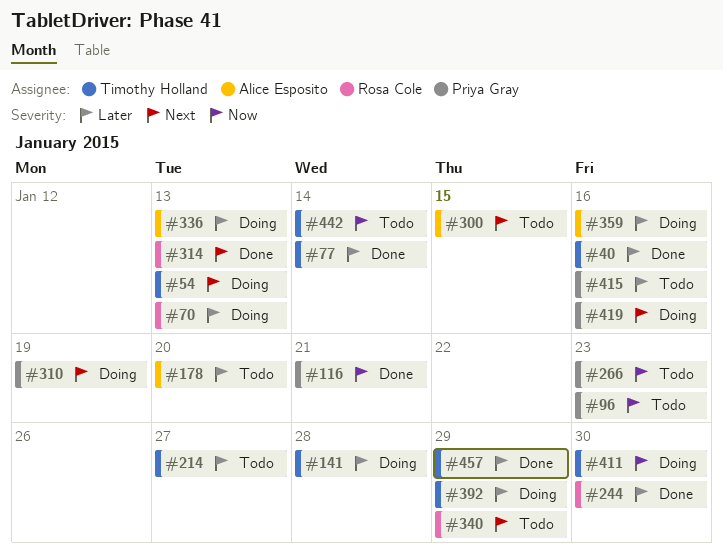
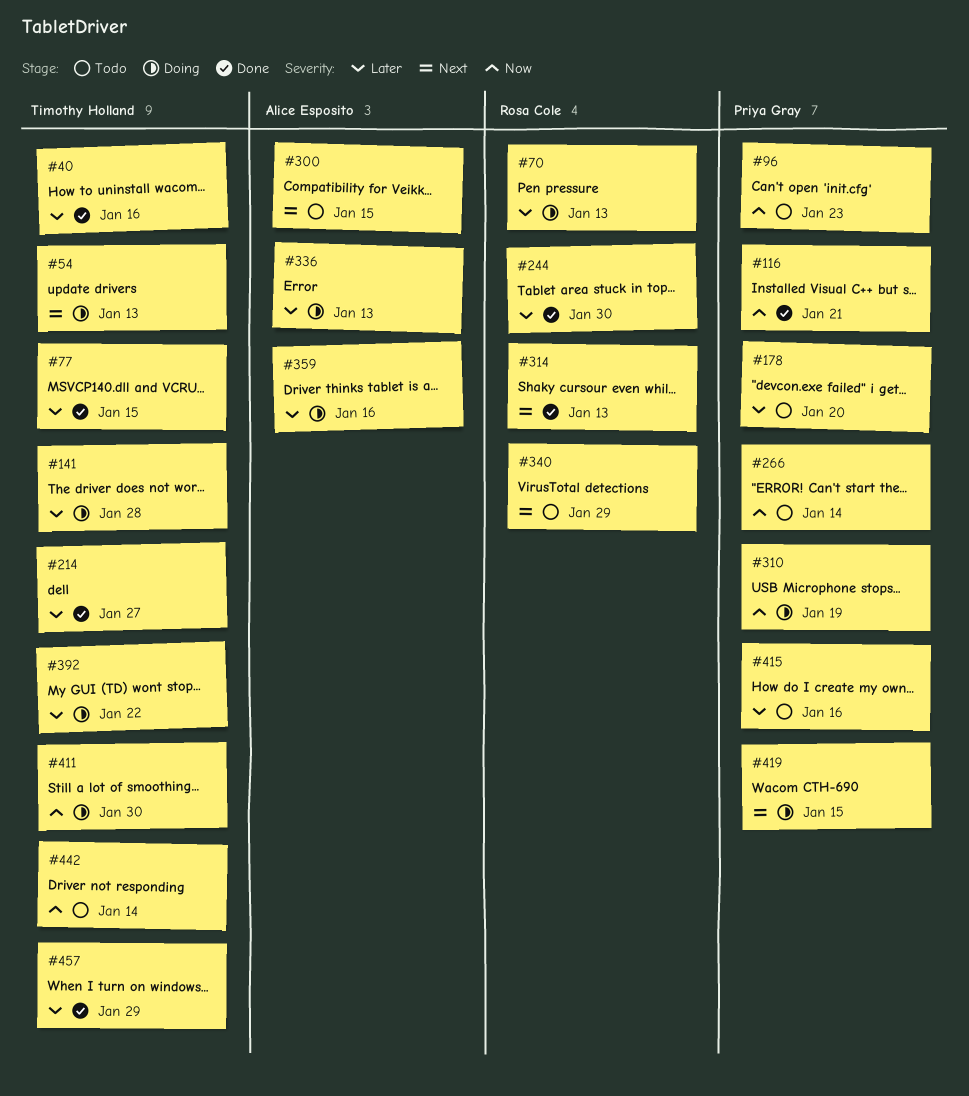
#77, due: Jan 14 -> Jan 15
#178, owner: Alice Esposito -> Priya Gray
#214, status: Todo -> Done
#266, due: Jan 23 -> Jan 14
#310, priority: Next -> Now
#392, due: Jan 29 -> Jan 22
#419, due: Jan 16 -> Jan 15

